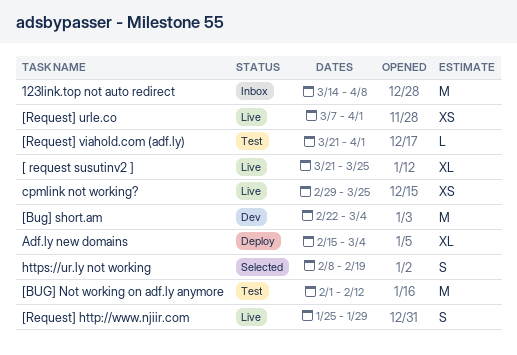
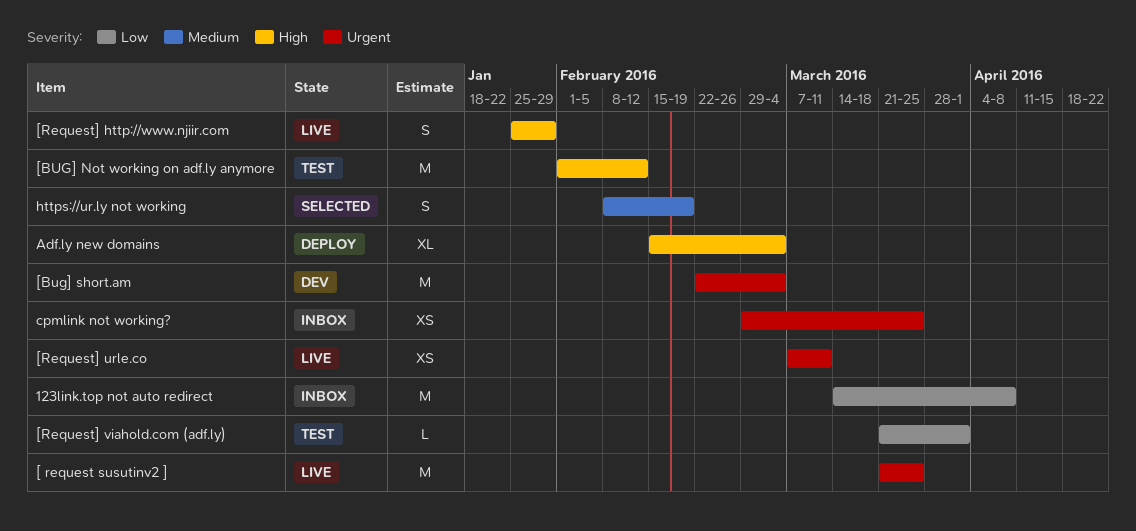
[ request susutinv2 ], estimate: XL -> M
[Request] urle.co, due: Apr 1 -> Mar 11
cpmlink not working?, status: Live -> Inbox

